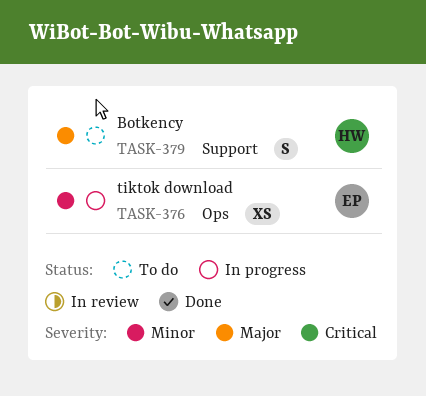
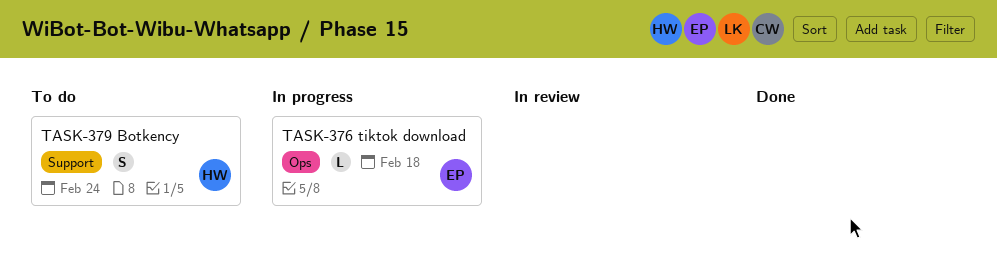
TASK-376, estimate: XS -> L

